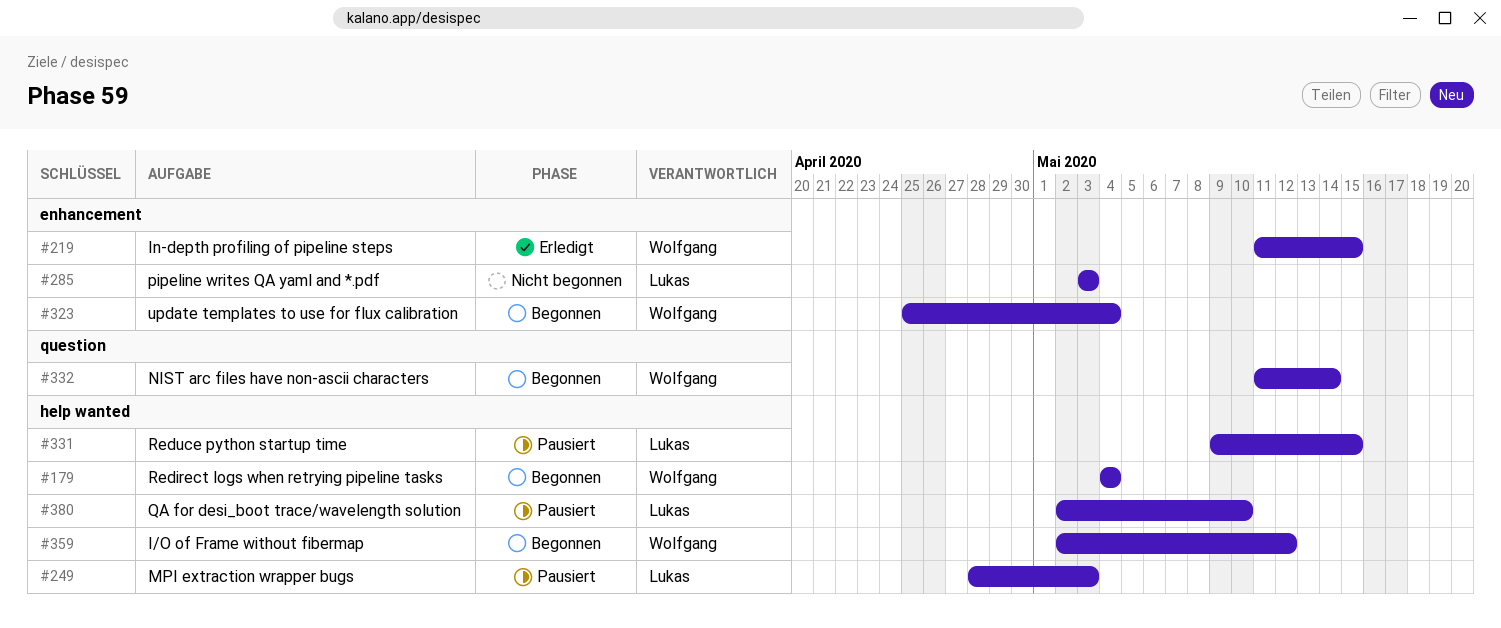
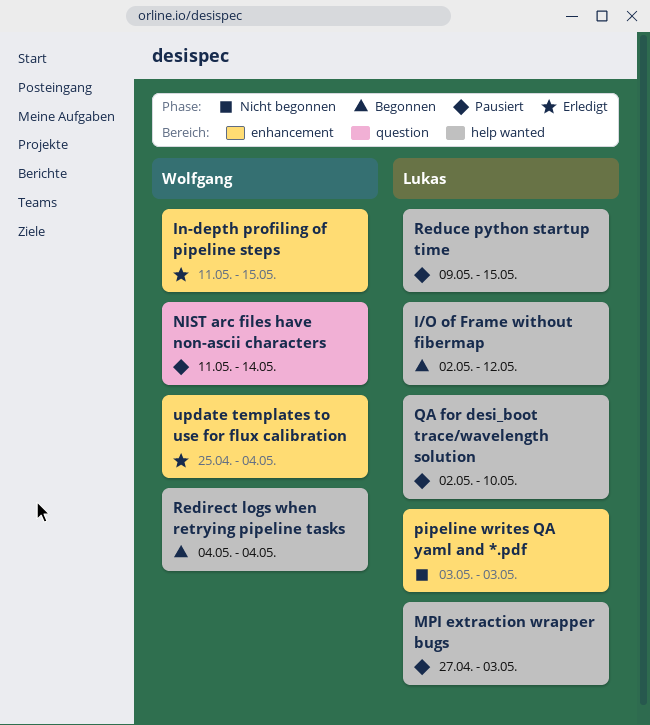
I/O of Frame without fibermap, owner: Wolfgang -> Lukas
MPI extraction wrapper bugs, start: Apr 28 -> Apr 27
NIST arc files have non-ascii characters, status: Begonnen -> Pausiert
update templates to use for flux calibration, status: Begonnen -> Erledigt

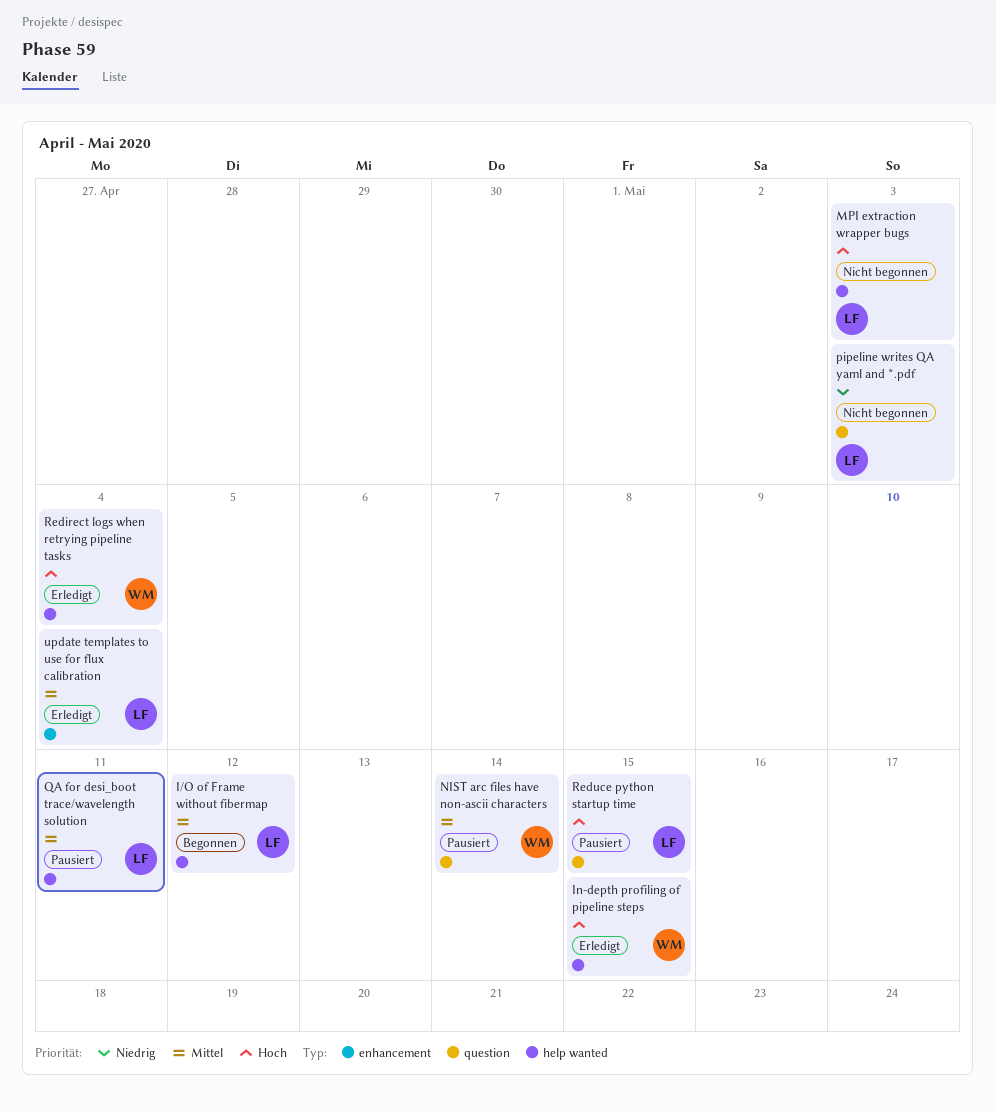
In-depth profiling of pipeline steps, label: enhancement -> help wanted
MPI extraction wrapper bugs, status: Pausiert -> Nicht begonnen
pipeline writes QA yaml and *.pdf, label: enhancement -> question
QA for desi_boot trace/wavelength solution, due: May 10 -> May 11
Redirect logs when retrying pipeline tasks, status: Begonnen -> Erledigt
Reduce python startup time, label: help wanted -> question
update templates to use for flux calibration, owner: Wolfgang -> Lukas

